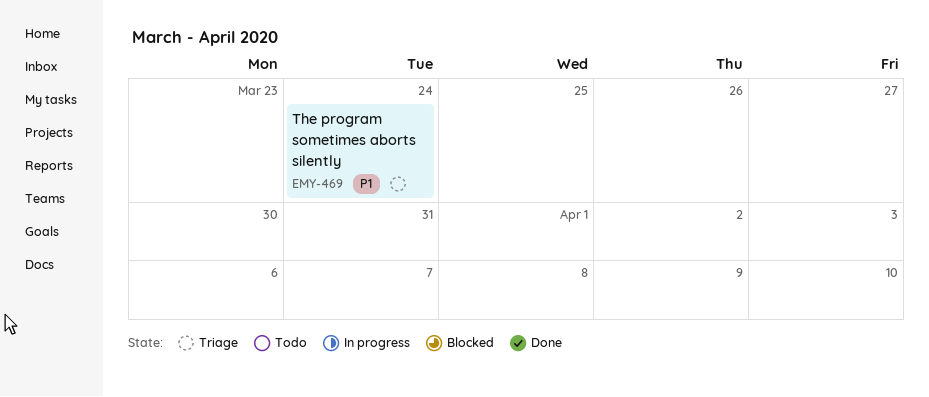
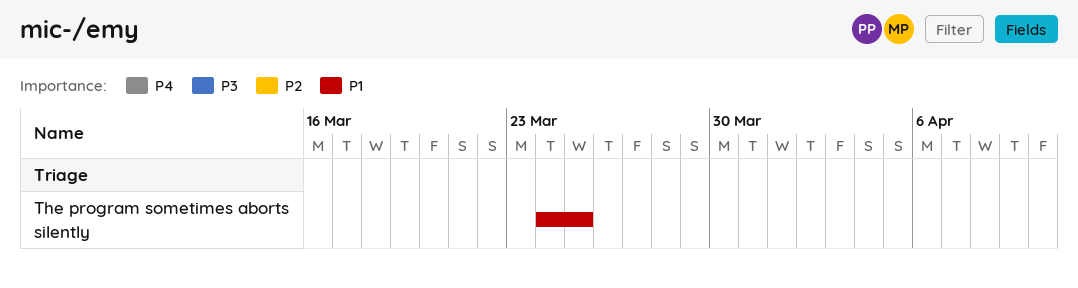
The program sometimes aborts silently, due: Mar 24 -> Mar 25

